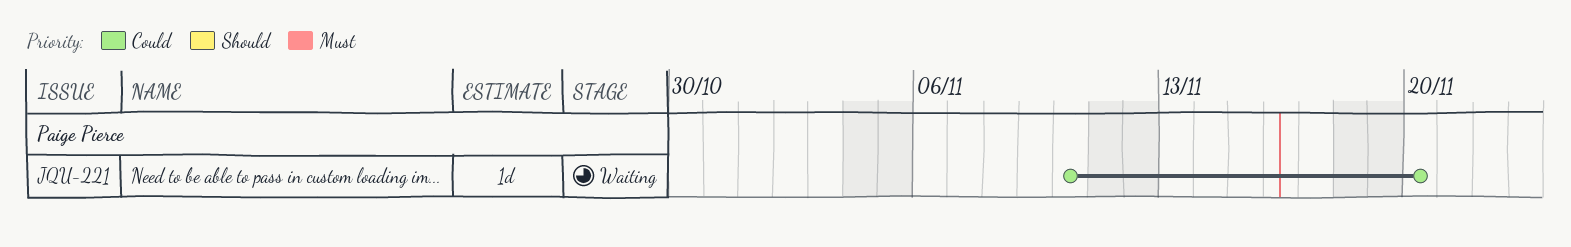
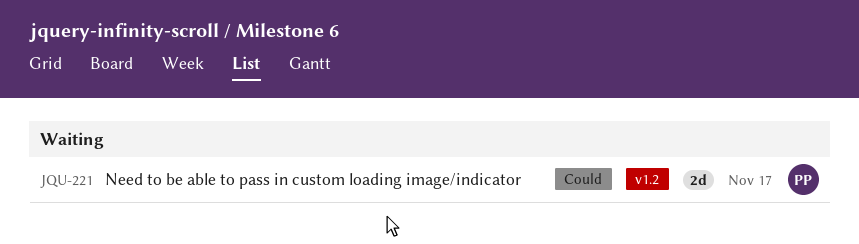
JQU-221, estimate: 1d -> 2d
JQU-221, due: Nov 20 -> Nov 17

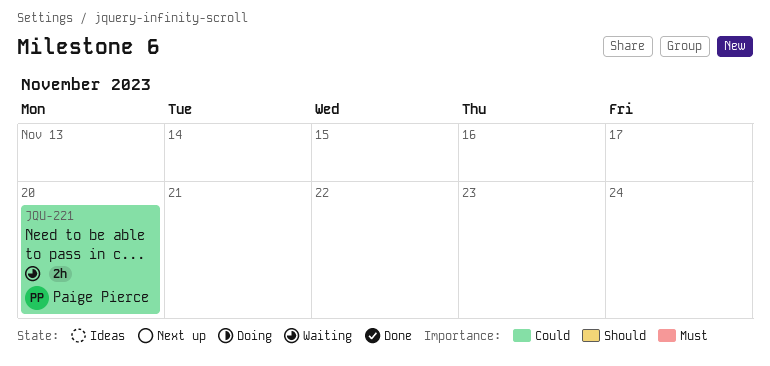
JQU-221, estimate: 2d -> 2h
JQU-221, due: Nov 17 -> Nov 20

